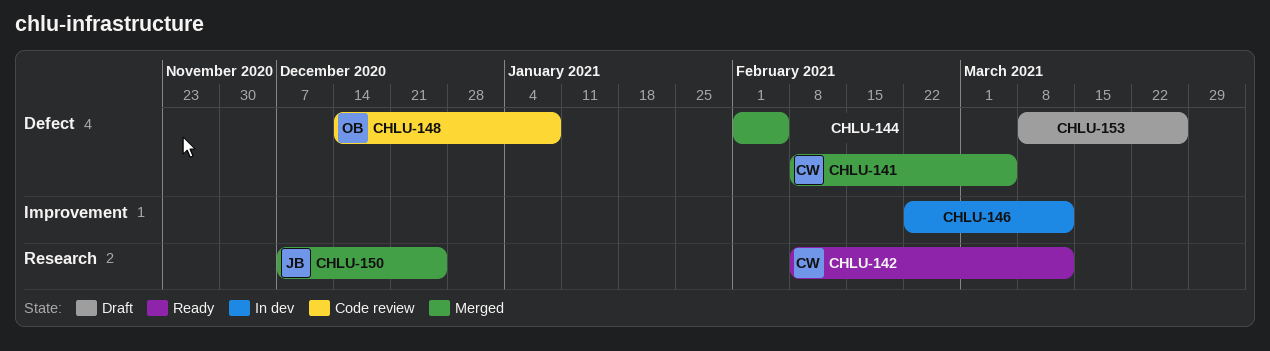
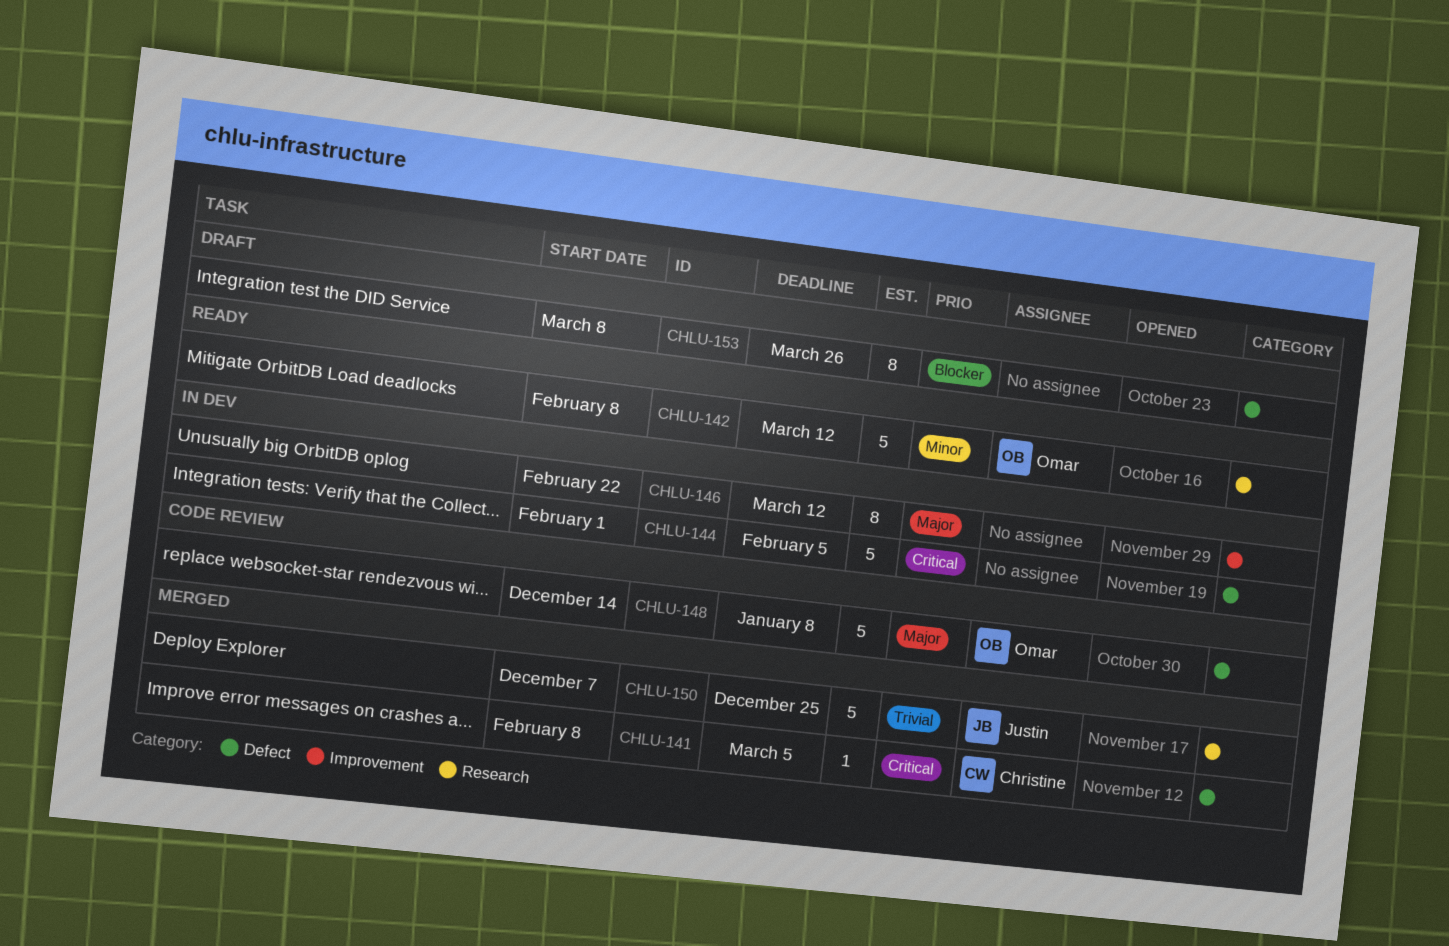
CHLU-142, owner: Christine -> Omar
CHLU-144, status: Merged -> In dev

